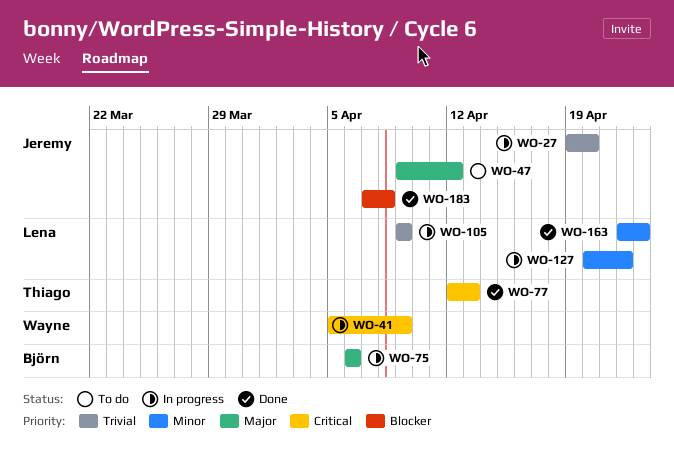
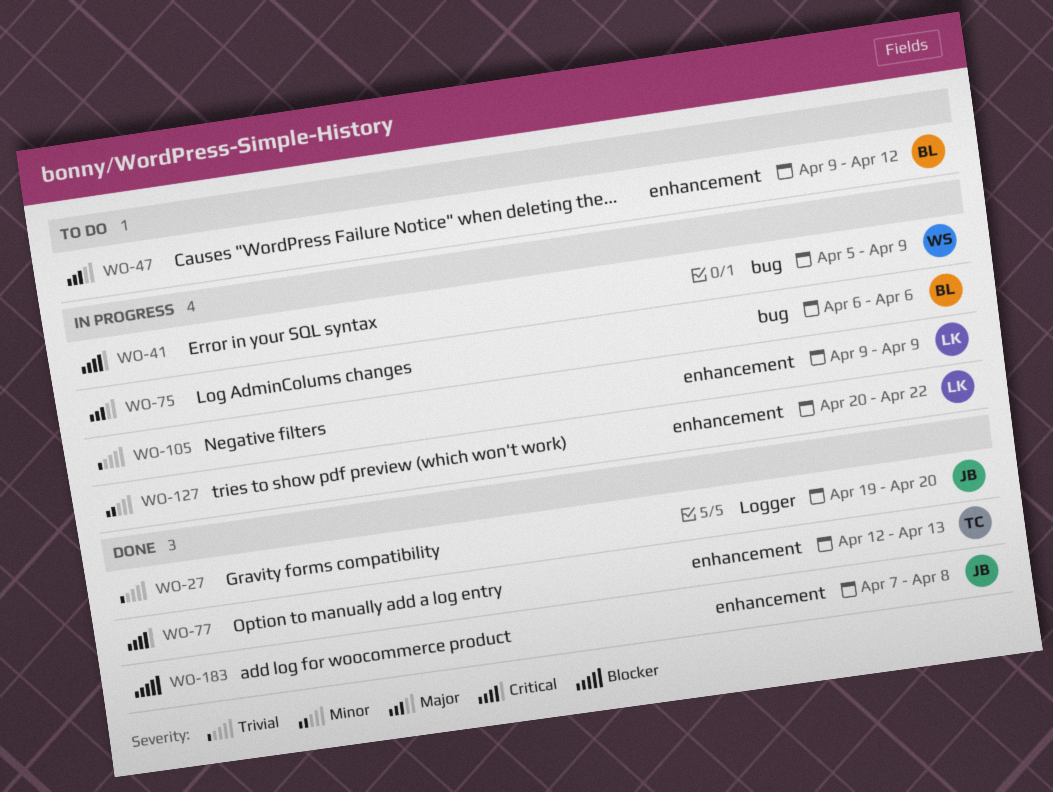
WO-27, status: In progress -> Done
WO-47, owner: Jeremy -> Björn
WO-163: present -> none

